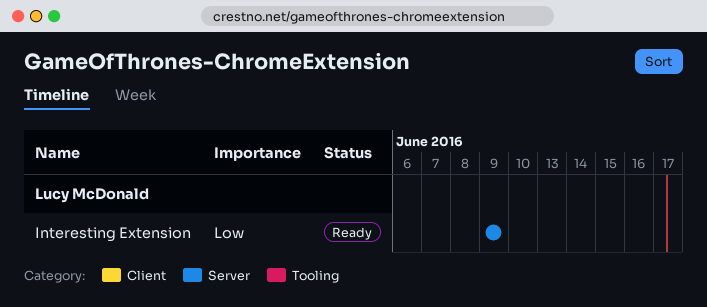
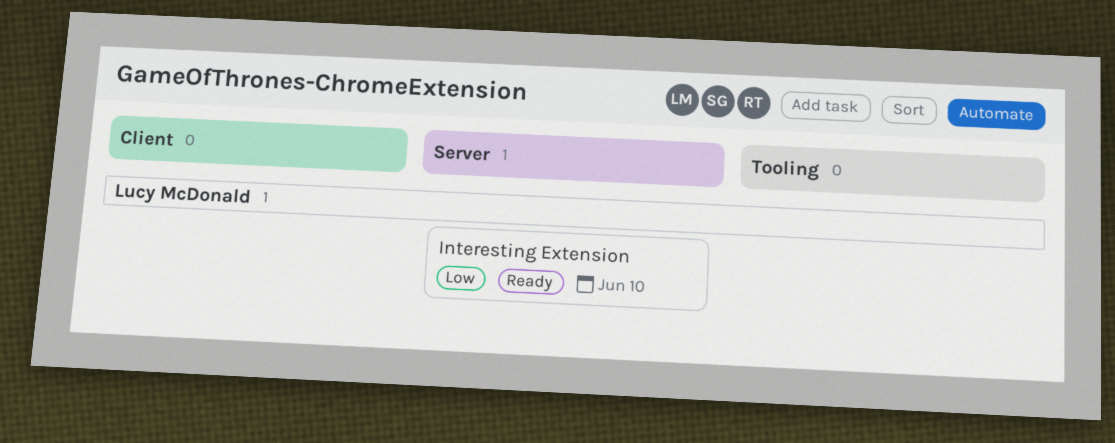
Interesting Extension, due: Jun 9 -> Jun 10

